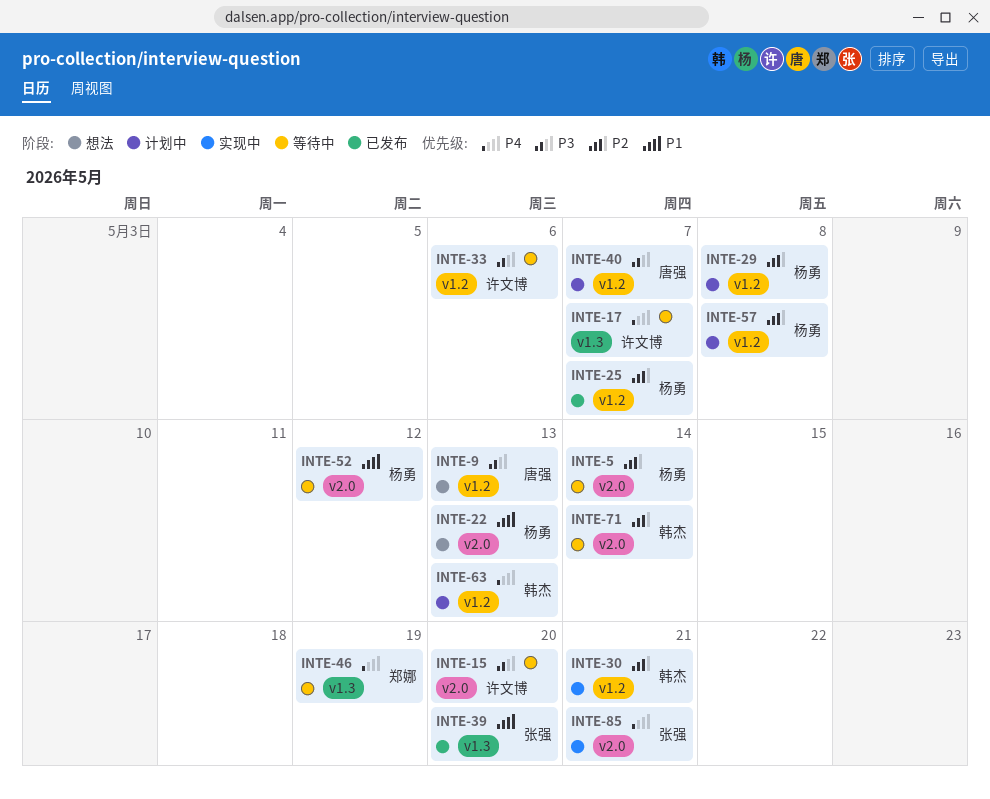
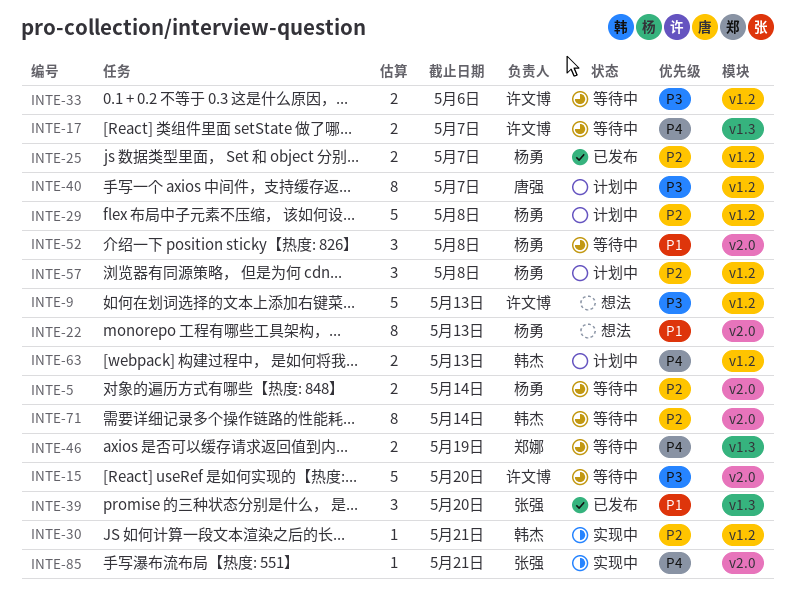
INTE-9, owner: 唐强 -> 许文博
INTE-52, due: May 12 -> May 8

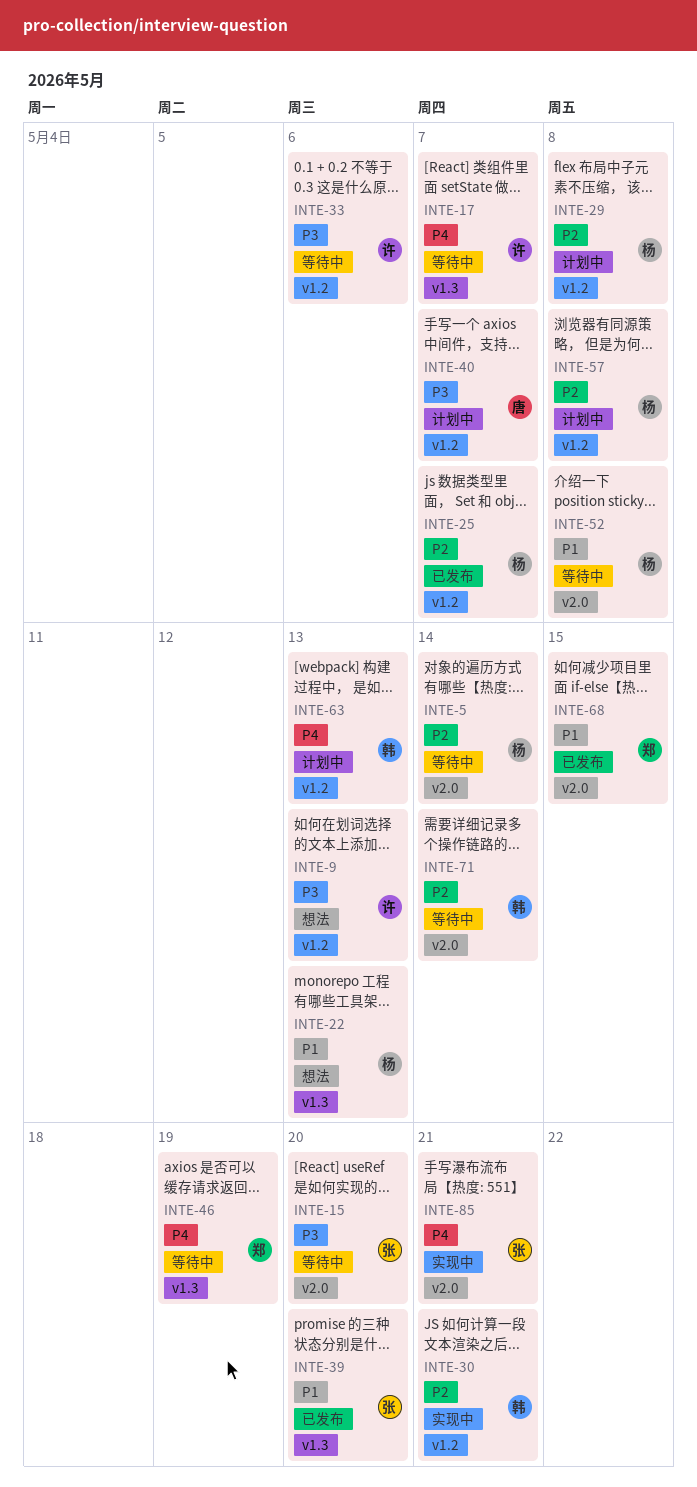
INTE-15, owner: 许文博 -> 张强
INTE-22, label: v2.0 -> v1.3
INTE-68: none -> present

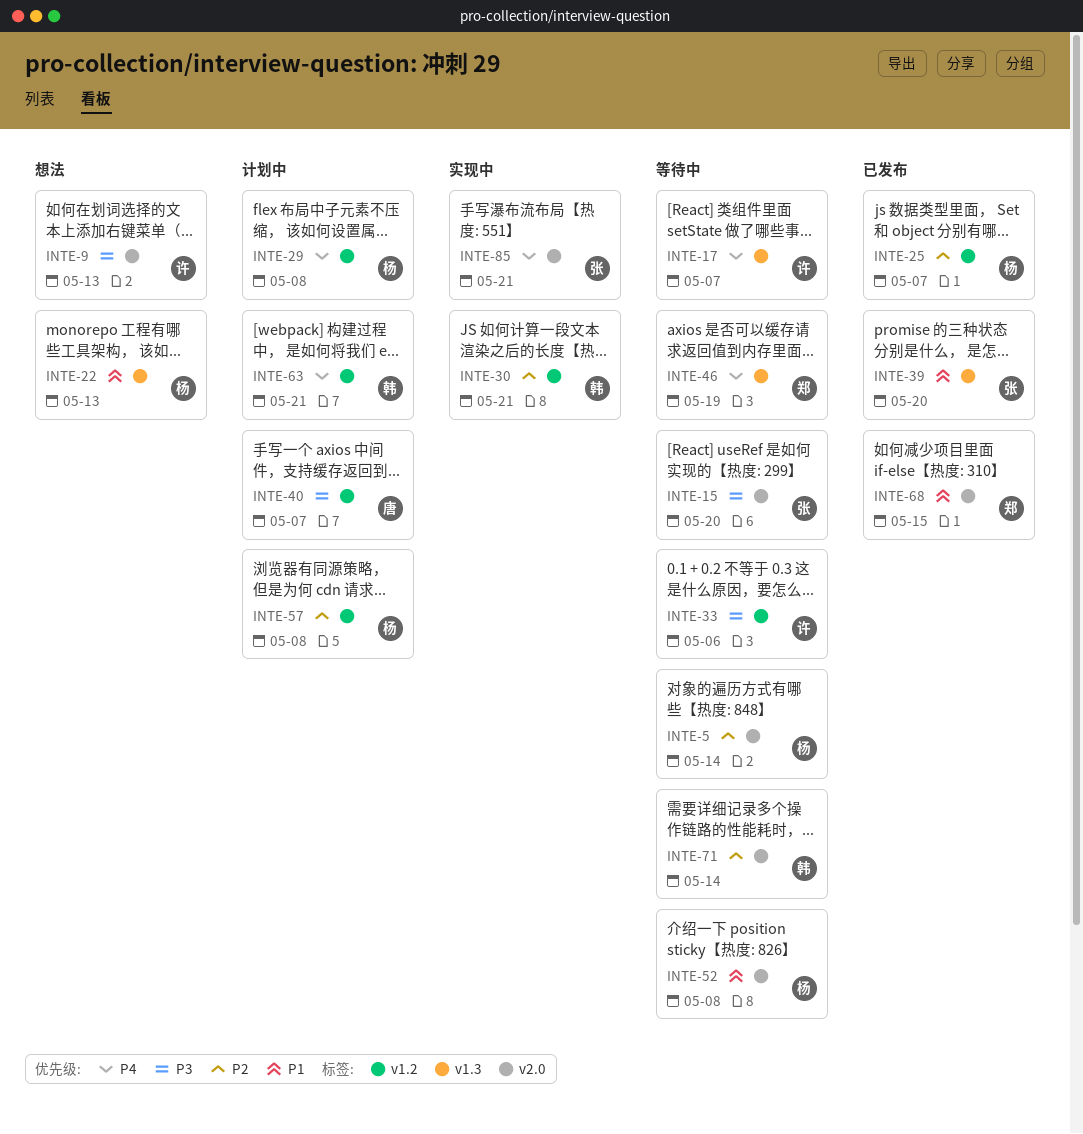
INTE-9, label: v1.2 -> v2.0
INTE-29, priority: P2 -> P4
INTE-63, due: May 13 -> May 21

